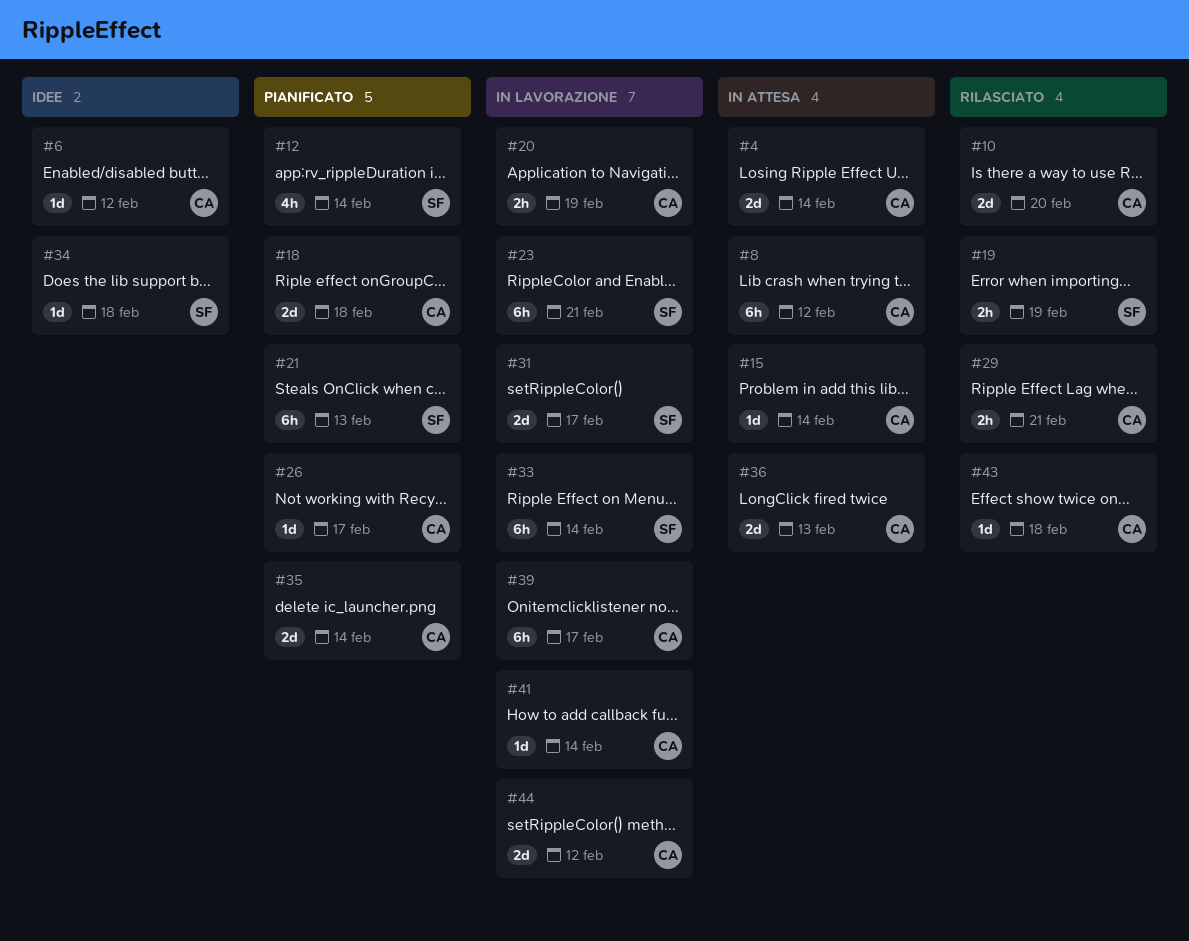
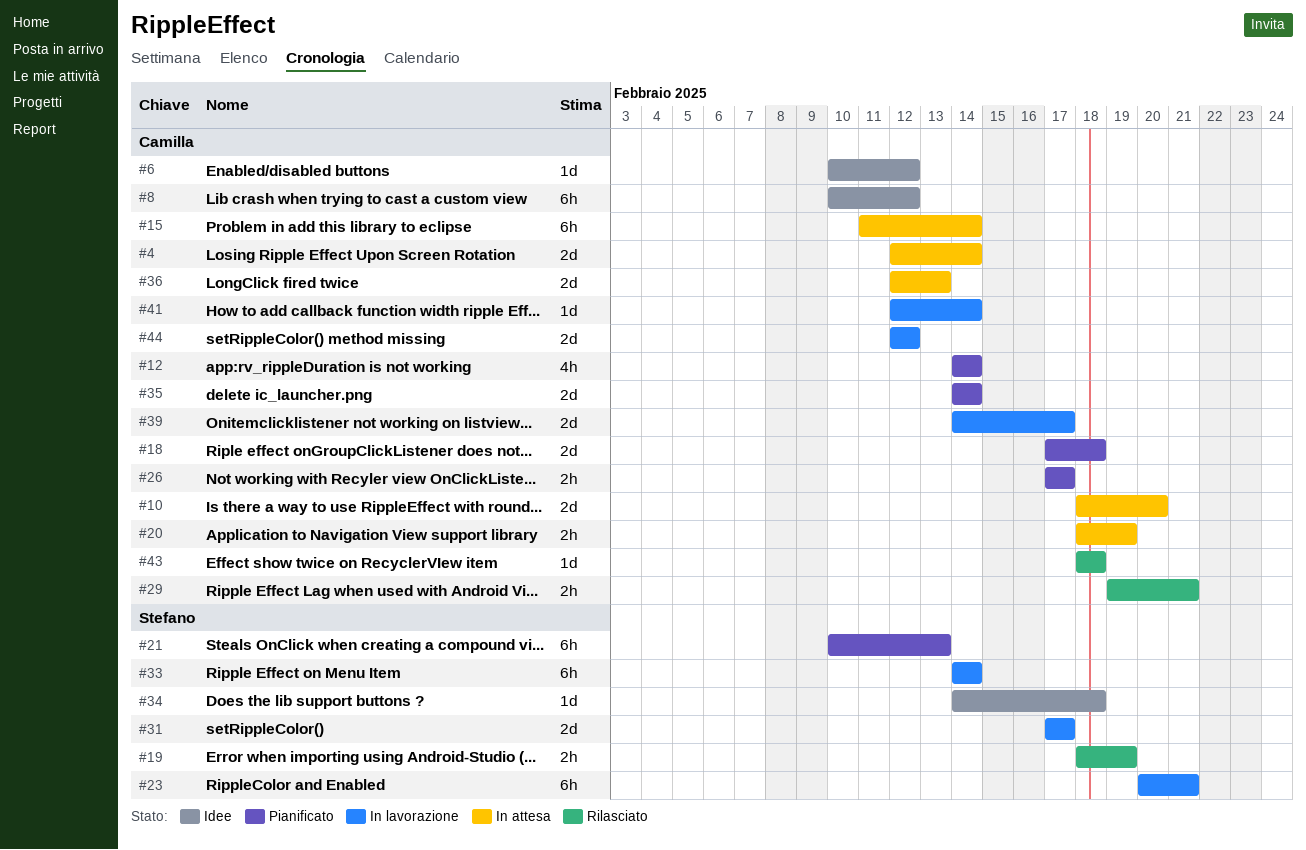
#8, status: In attesa -> Idee
#10, status: Rilasciato -> In attesa
#12, owner: Stefano -> Camilla
#15, estimate: 1d -> 6h
#20, status: In lavorazione -> In attesa
#26, estimate: 1d -> 2h
#39, estimate: 6h -> 2d

